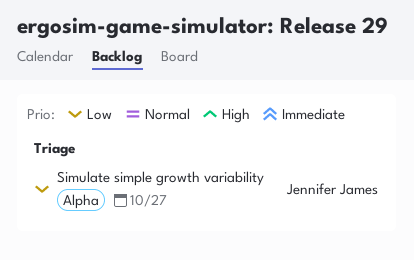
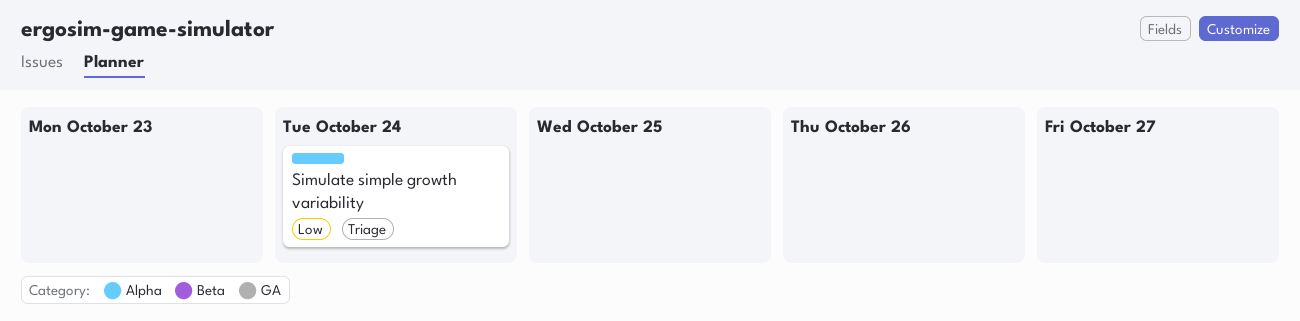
Simulate simple growth variability, due: Oct 27 -> Oct 24

